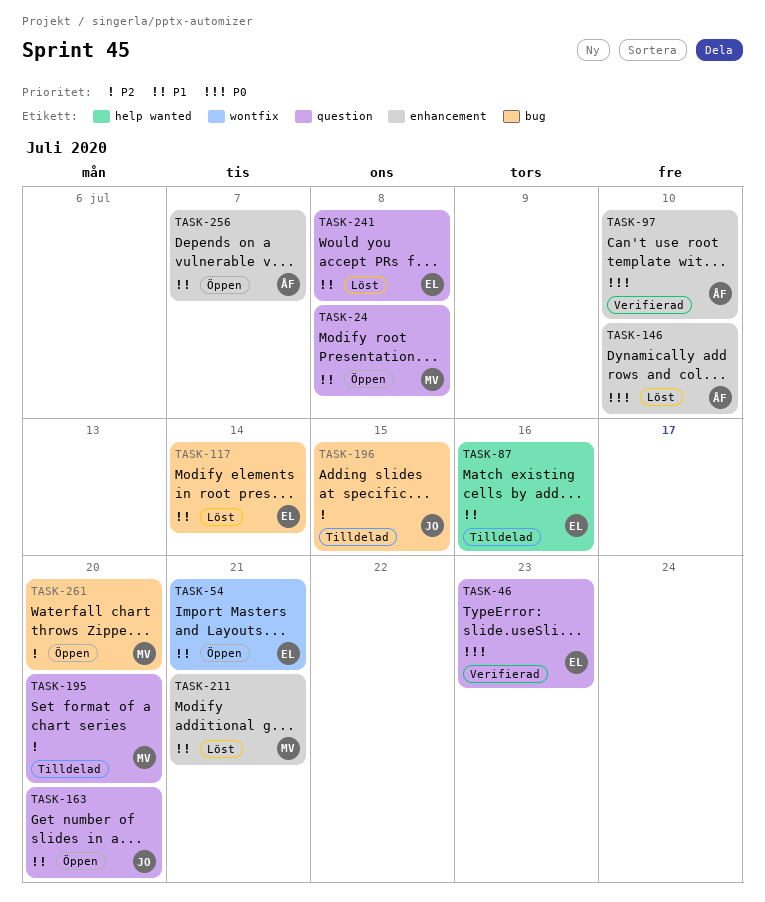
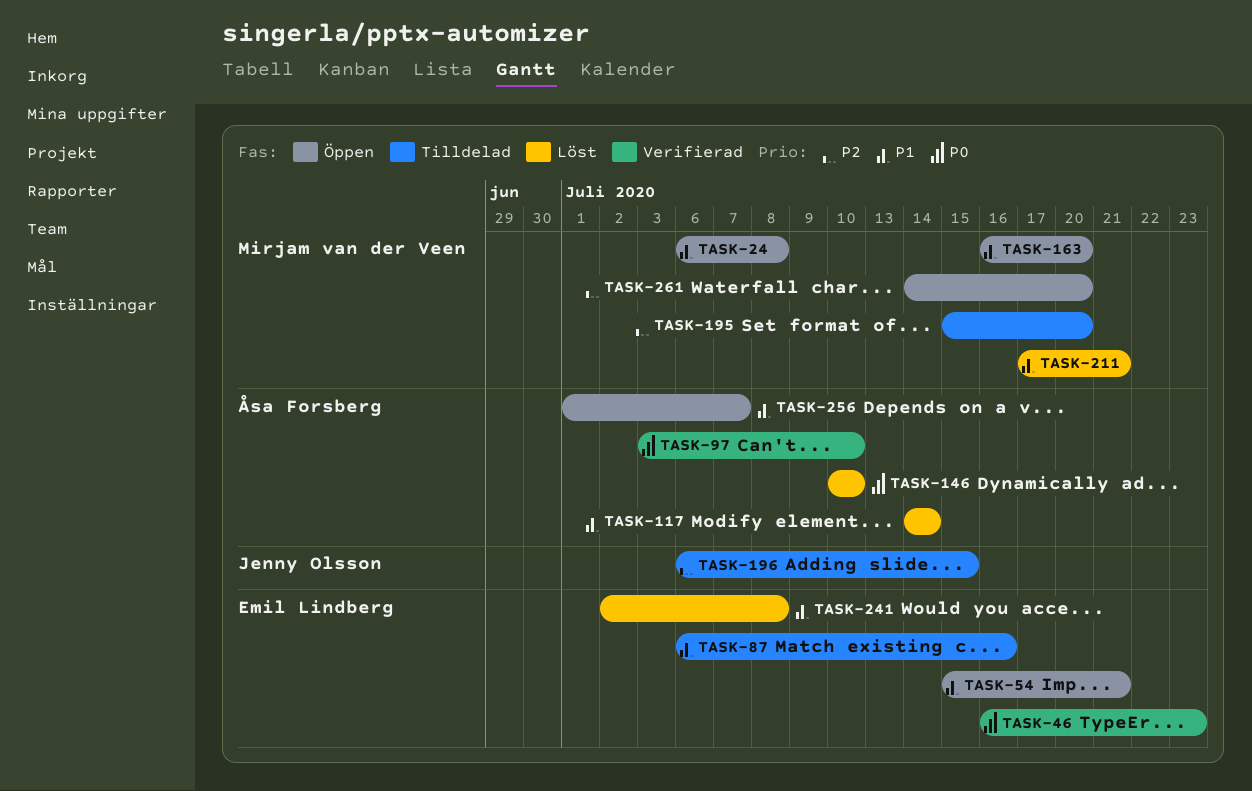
TASK-117, owner: Emil Lindberg -> Åsa Forsberg
TASK-163, owner: Jenny Olsson -> Mirjam van der Veen

